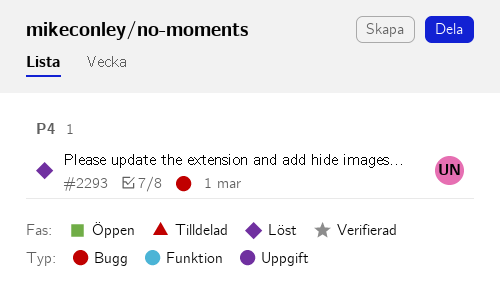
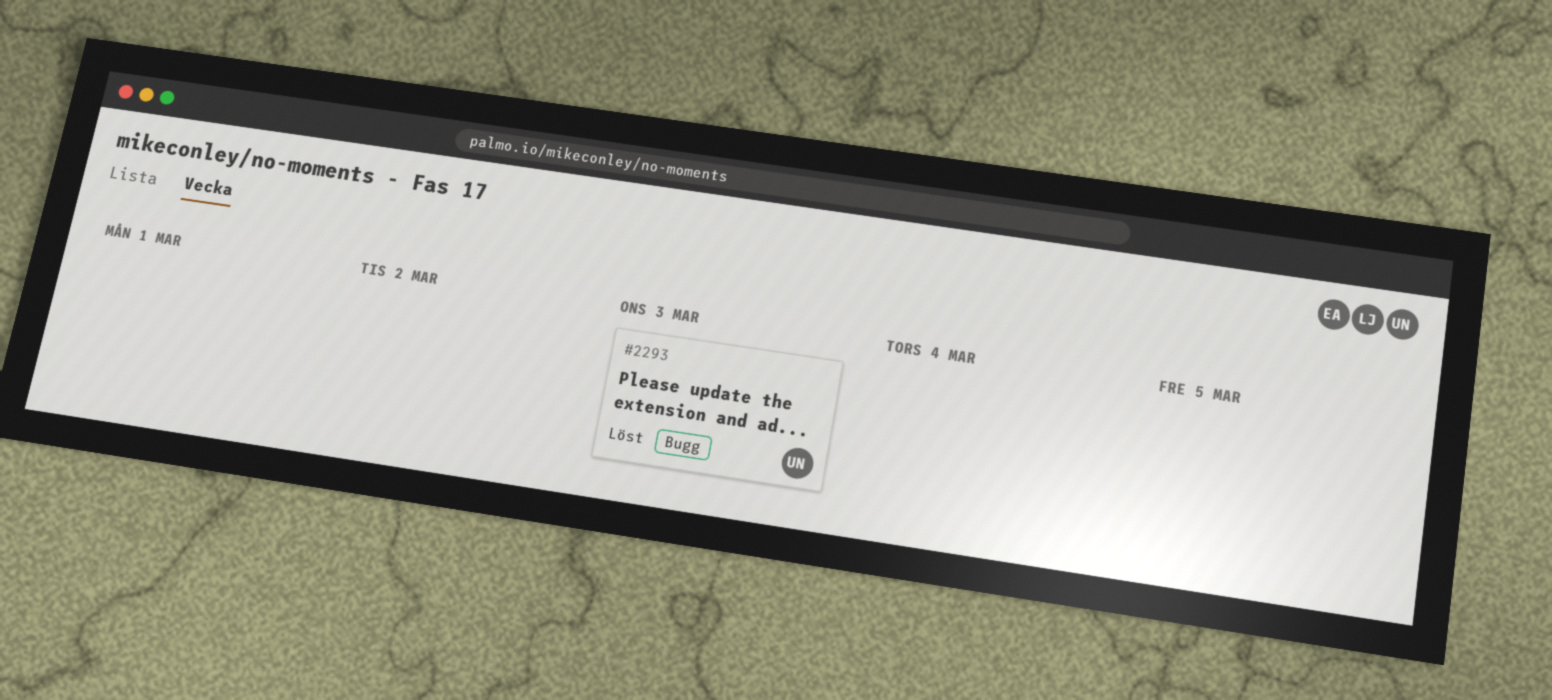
#2293, due: Mar 1 -> Mar 3

